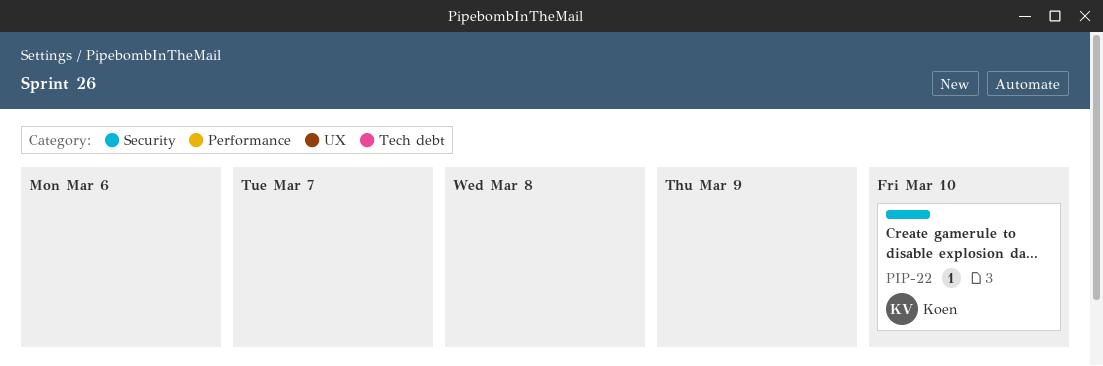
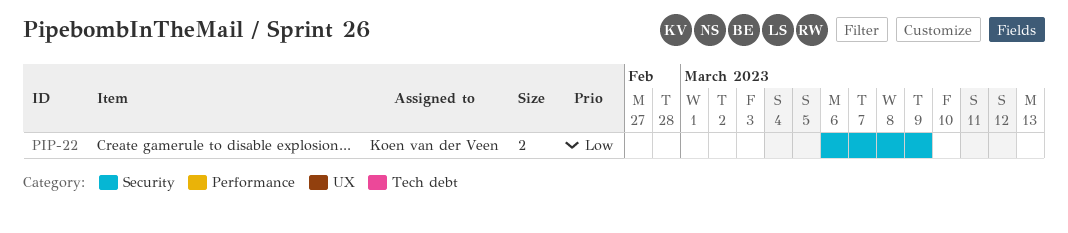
PIP-22, estimate: 1 -> 2
PIP-22, due: Mar 10 -> Mar 9

